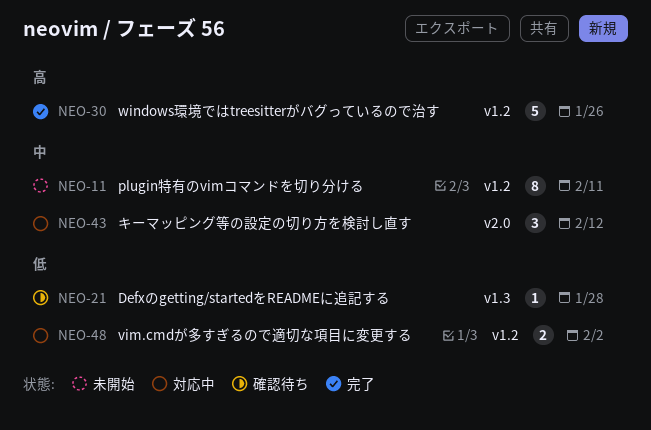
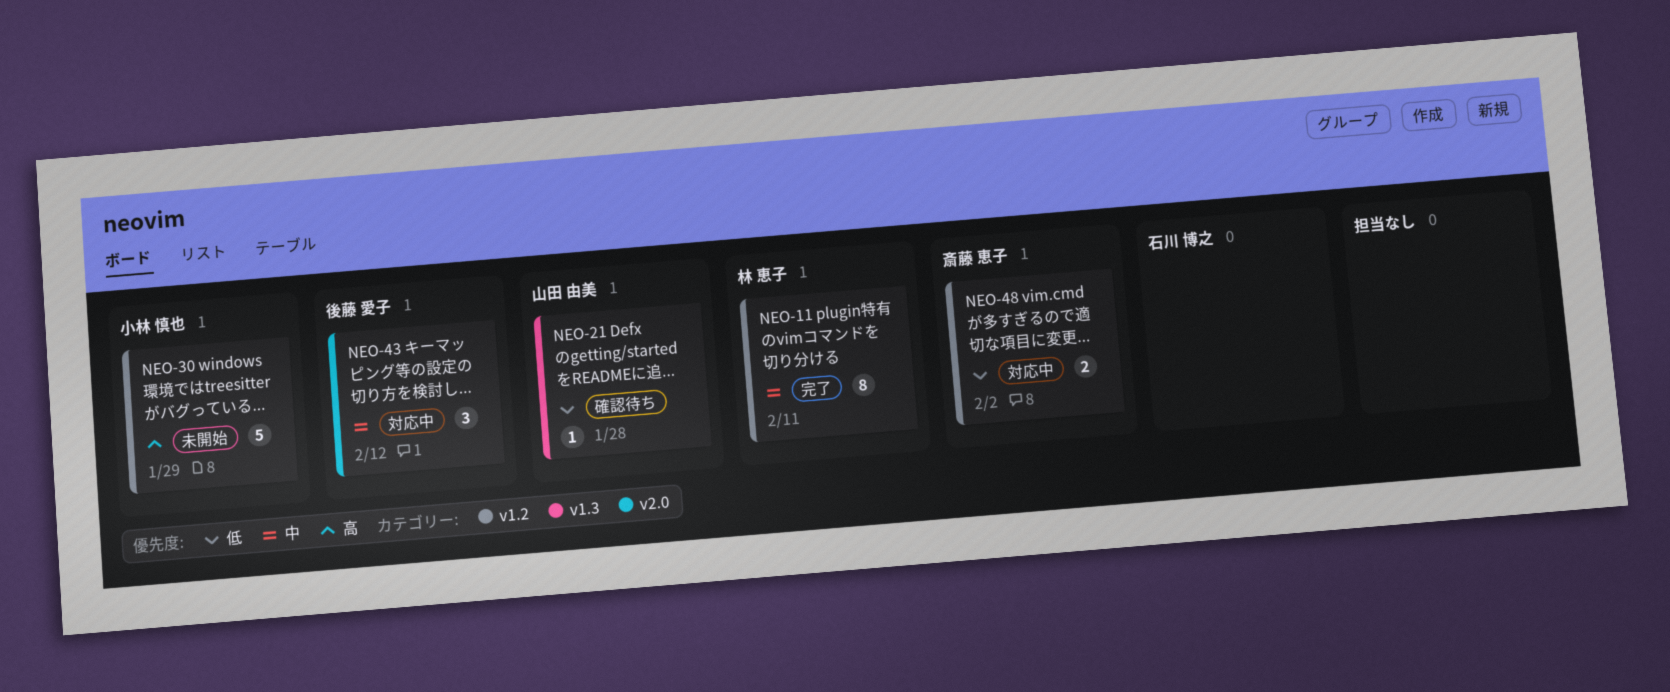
NEO-11, status: 未開始 -> 完了
NEO-30, status: 完了 -> 未開始
NEO-30, due: Jan 26 -> Jan 29

